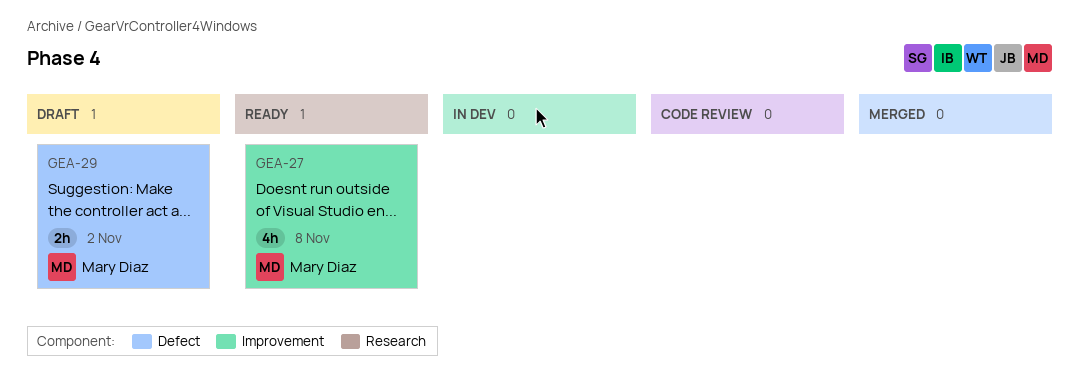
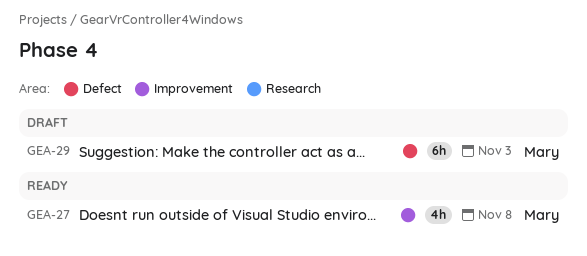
GEA-29, estimate: 2h -> 6h
GEA-29, due: Nov 2 -> Nov 3

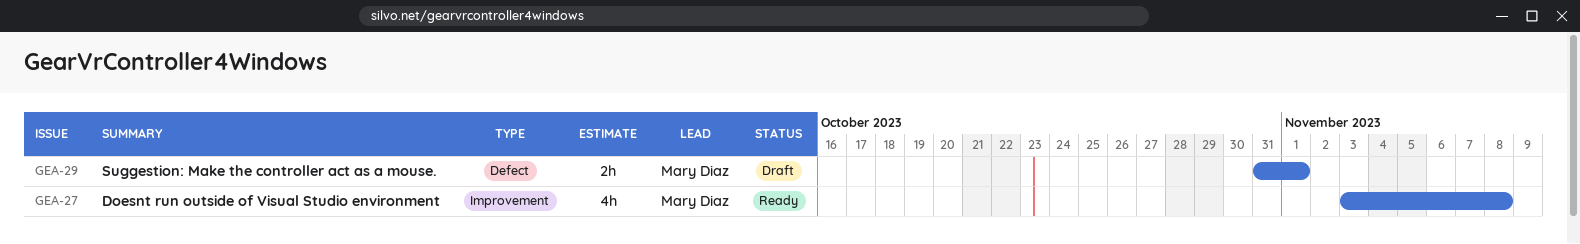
GEA-29, estimate: 6h -> 2h
GEA-29, due: Nov 3 -> Nov 1

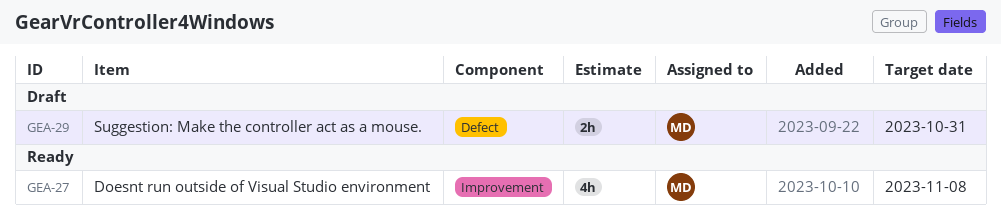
GEA-29, due: Nov 1 -> Oct 31

